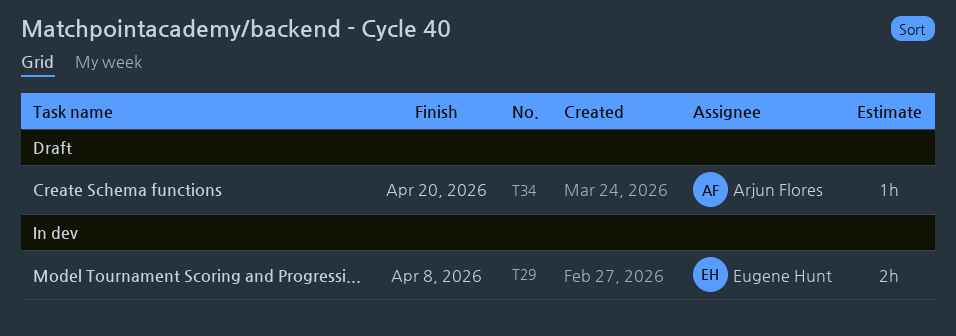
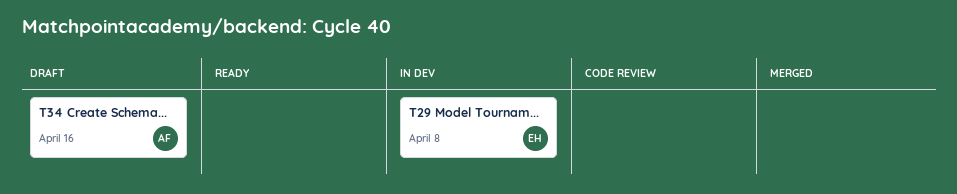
T34, due: Apr 20 -> Apr 16

